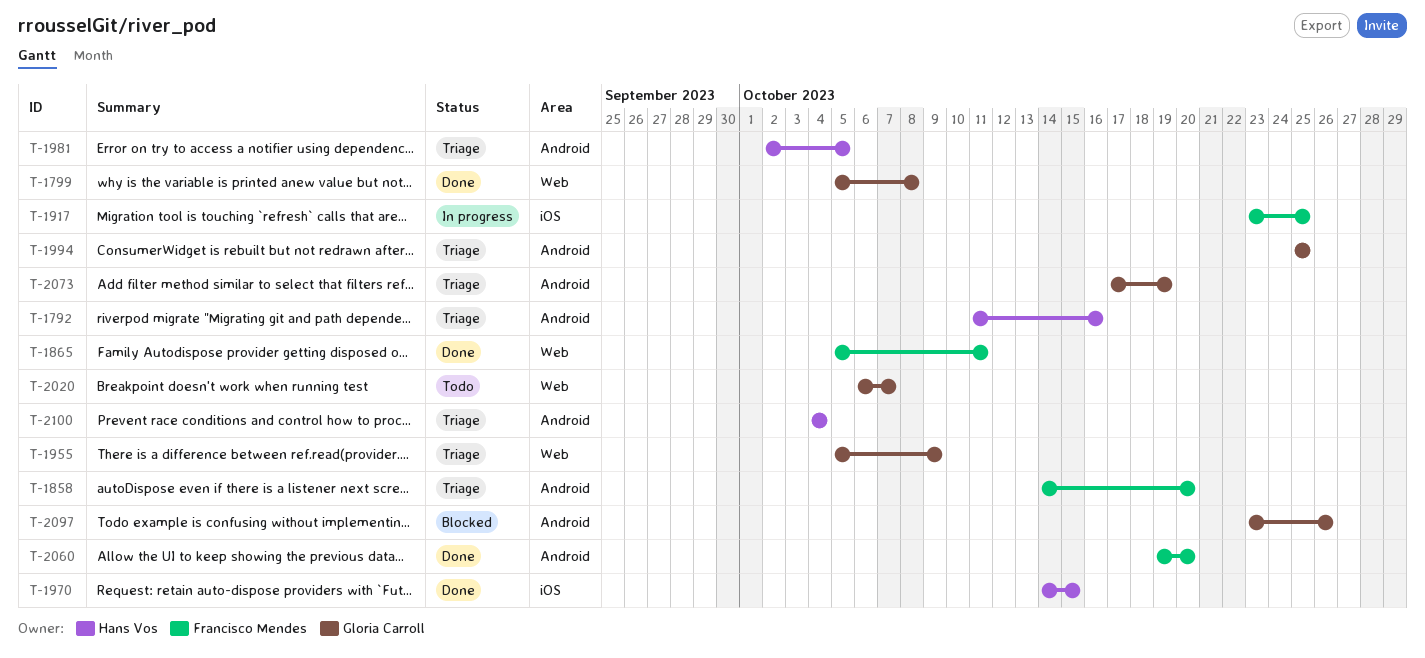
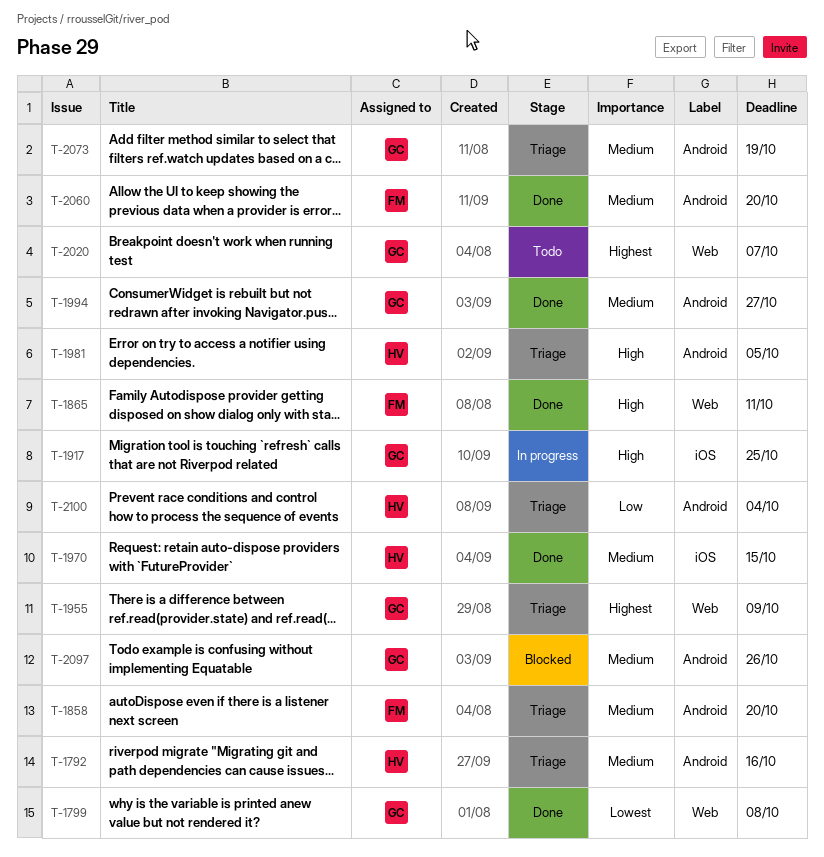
T-1917, owner: Francisco Mendes -> Gloria Carroll
T-1994, status: Triage -> Done
T-1994, due: Oct 25 -> Oct 27

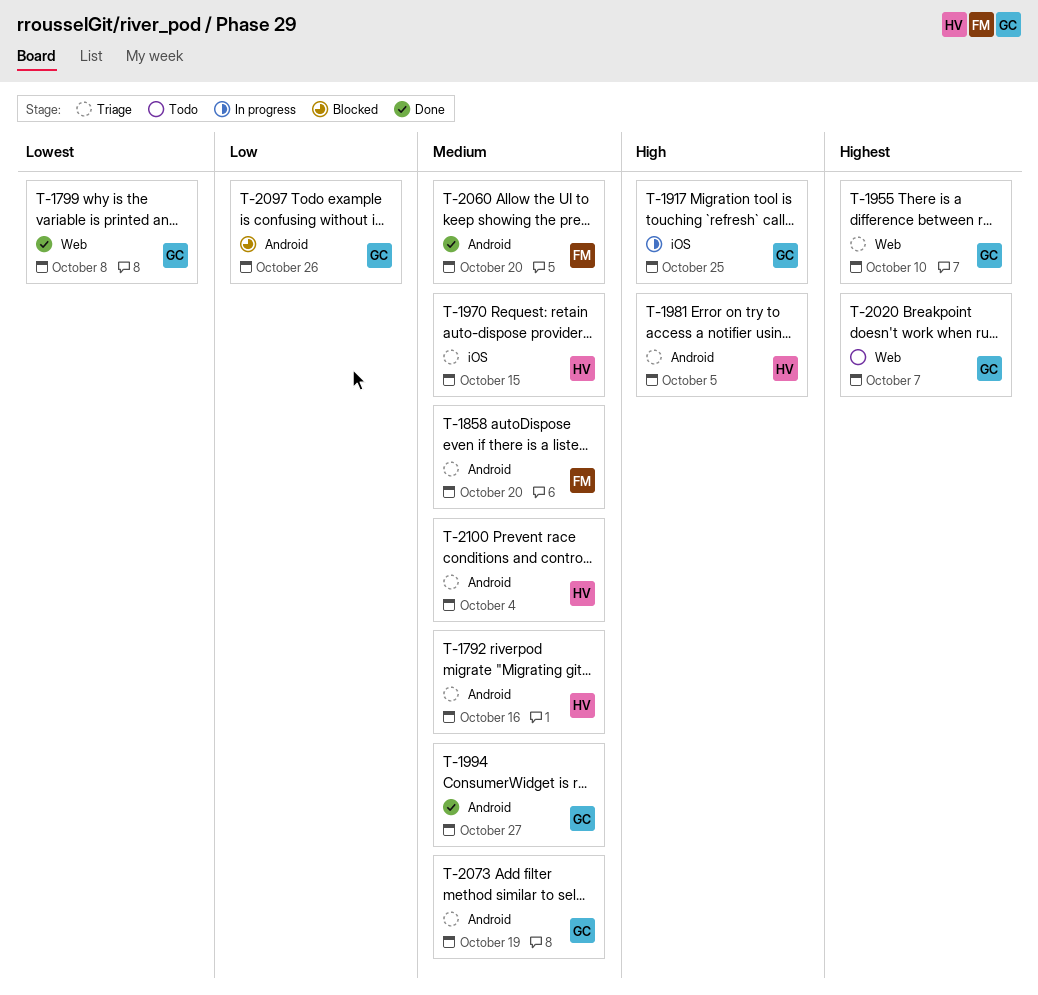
T-1865: present -> none
T-1955, due: Oct 9 -> Oct 10
T-1970, status: Done -> Triage
T-2097, priority: Medium -> Low
T-2100, priority: Low -> Medium

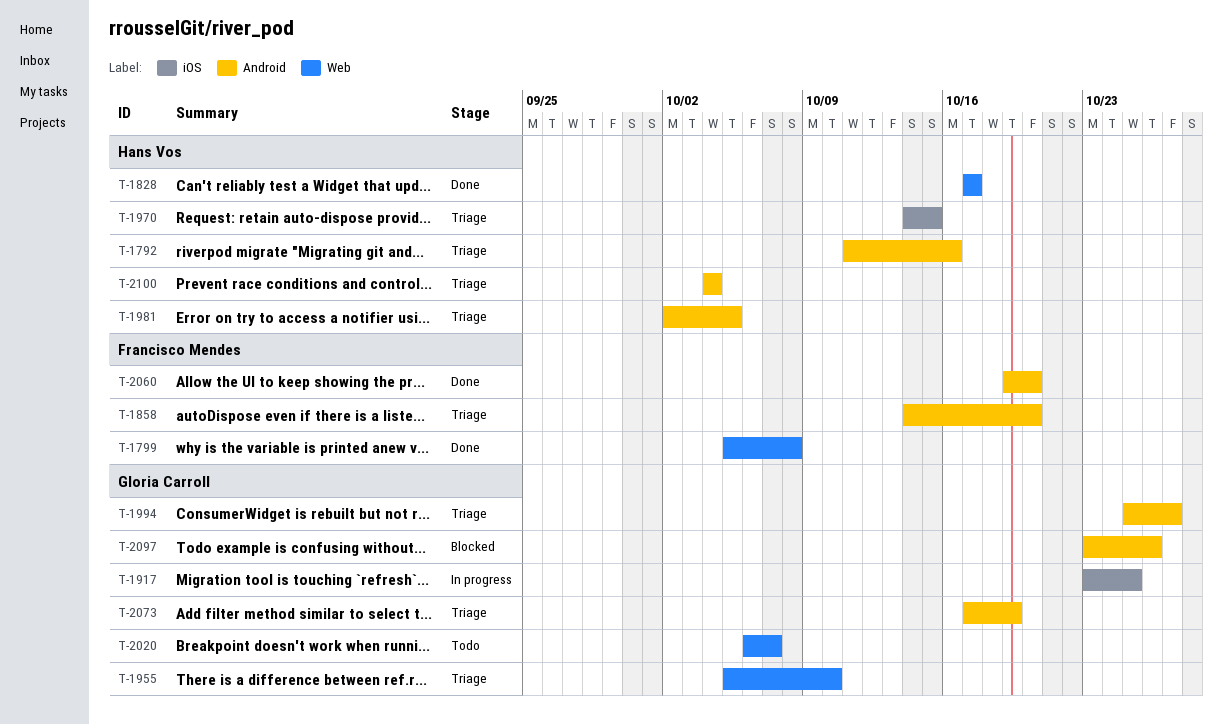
T-1799, owner: Gloria Carroll -> Francisco Mendes
T-1828: none -> present
T-1994, status: Done -> Triage

